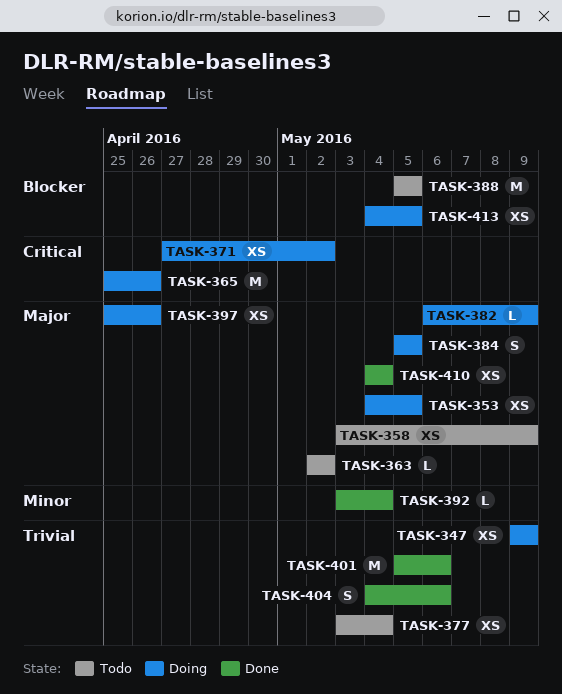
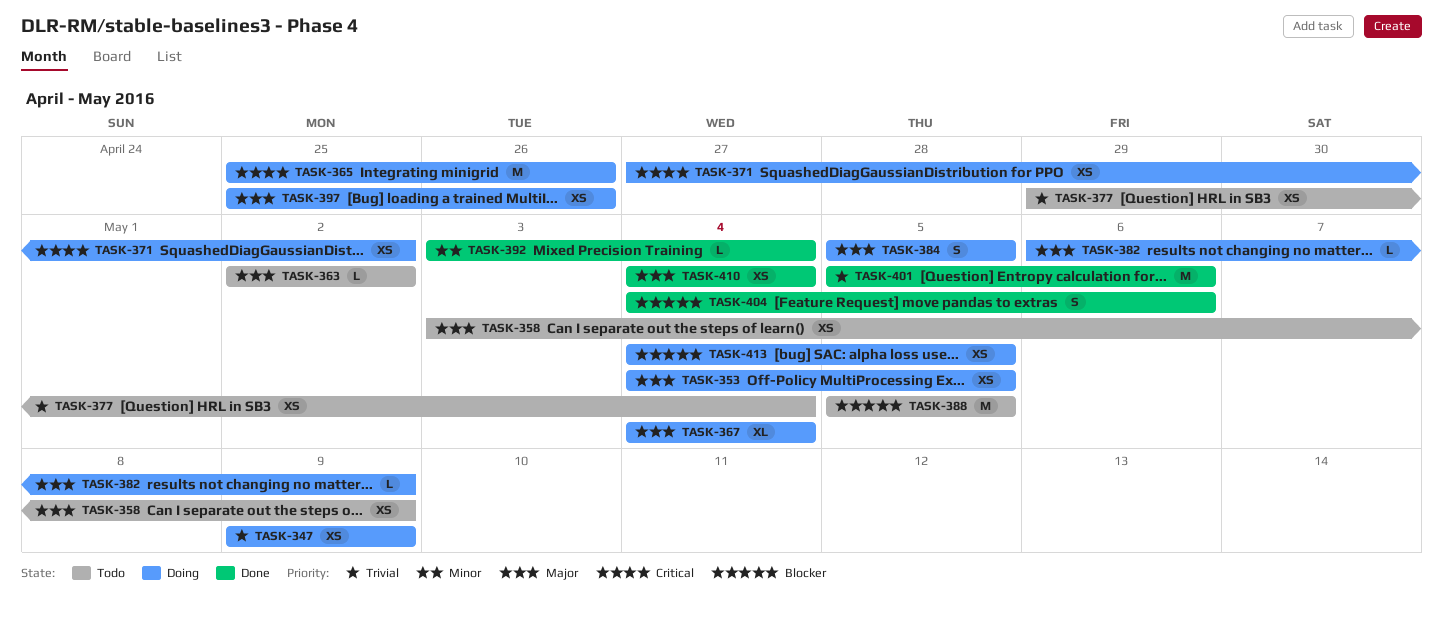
TASK-367: none -> present
TASK-377, start: May 3 -> Apr 29
TASK-404, priority: Trivial -> Blocker

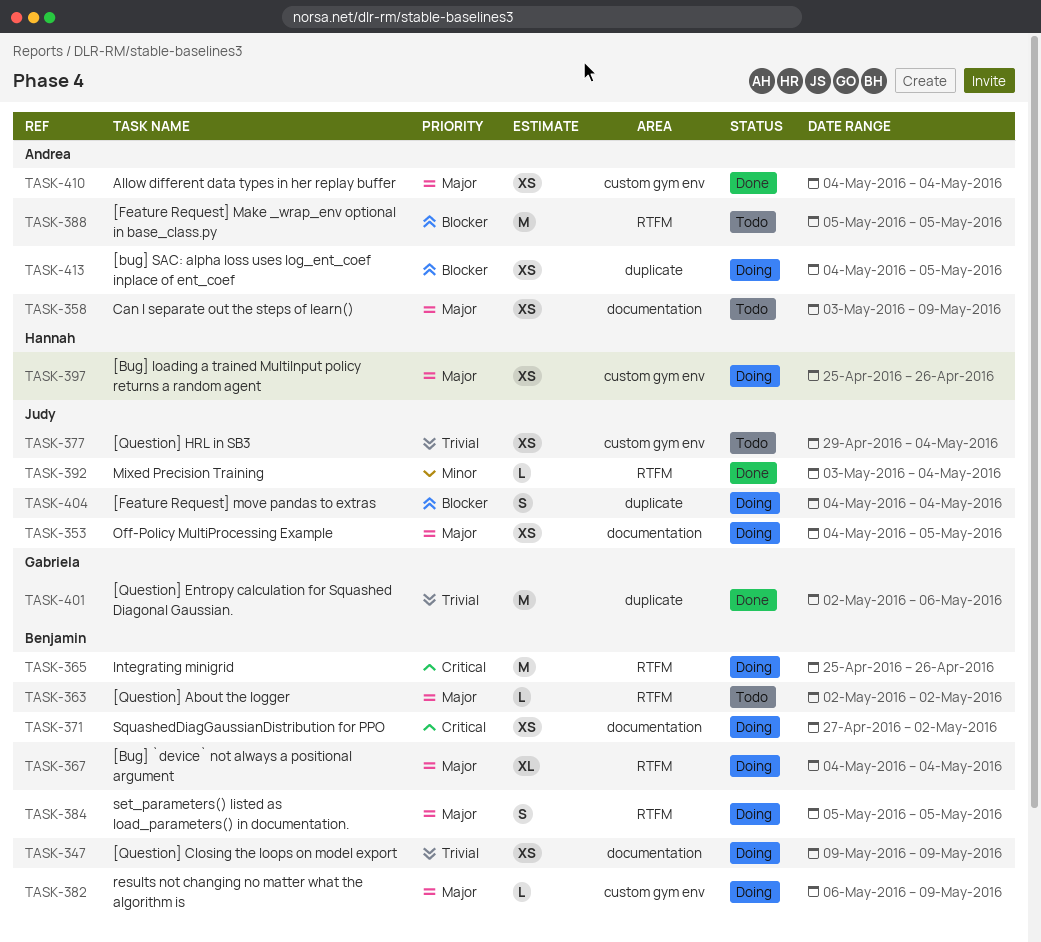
TASK-401, start: May 5 -> May 2
TASK-404, status: Done -> Doing
TASK-404, due: May 6 -> May 4

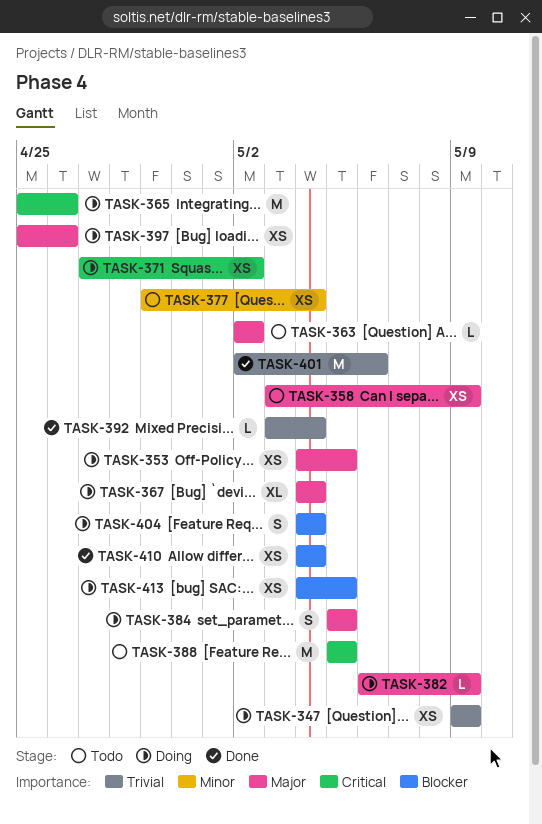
TASK-377, priority: Trivial -> Minor
TASK-388, priority: Blocker -> Critical
TASK-392, priority: Minor -> Trivial
TASK-410, priority: Major -> Blocker

